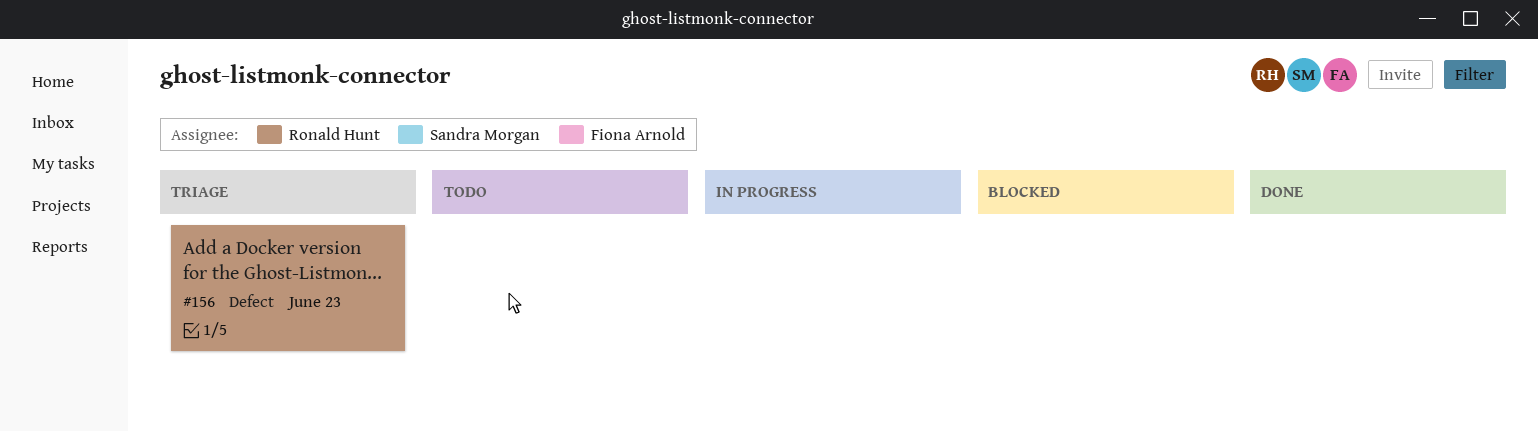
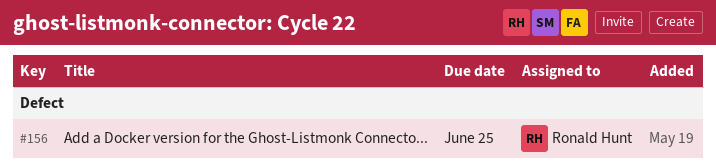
#156, due: Jun 23 -> Jun 25

